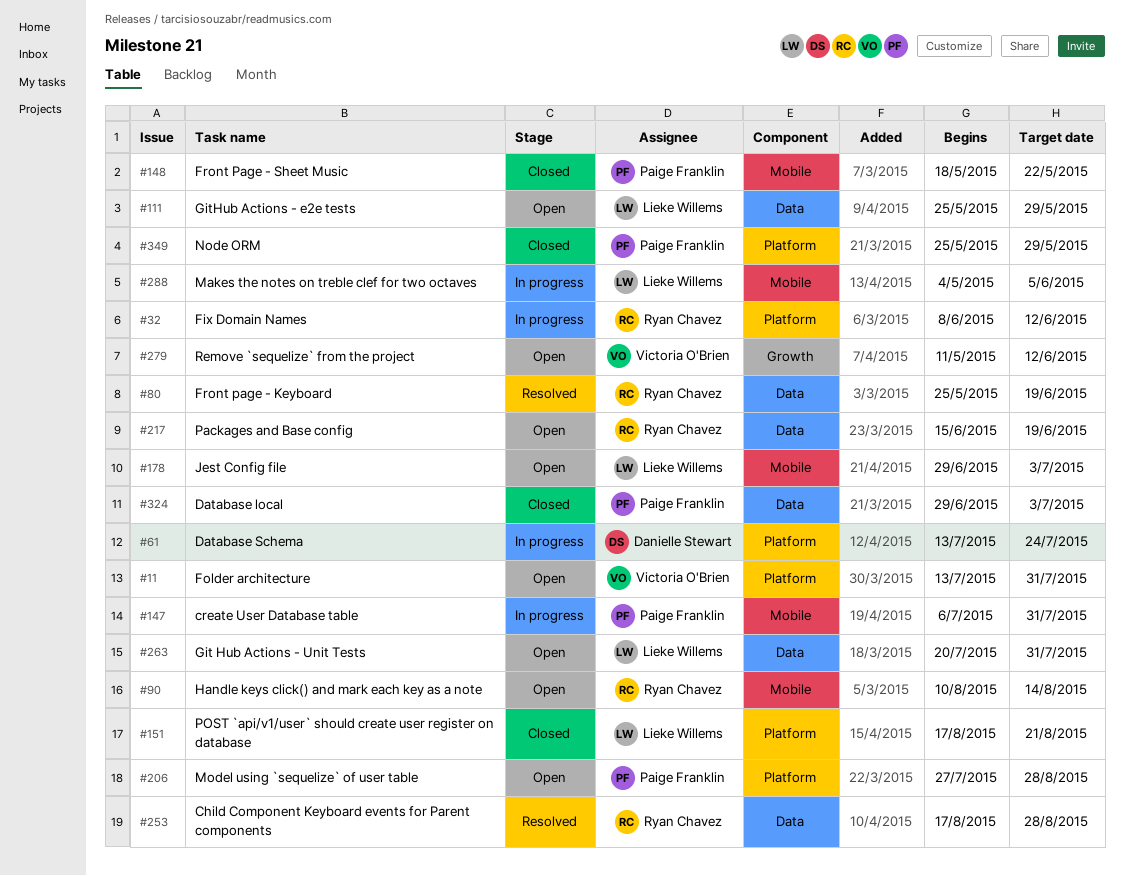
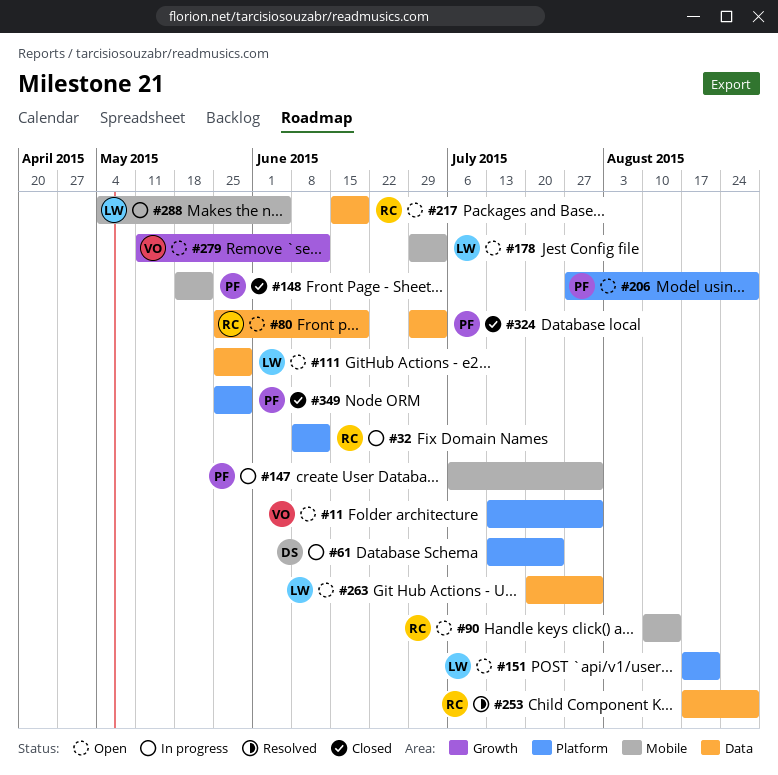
#80, status: Resolved -> Open
#151, status: Closed -> Open

